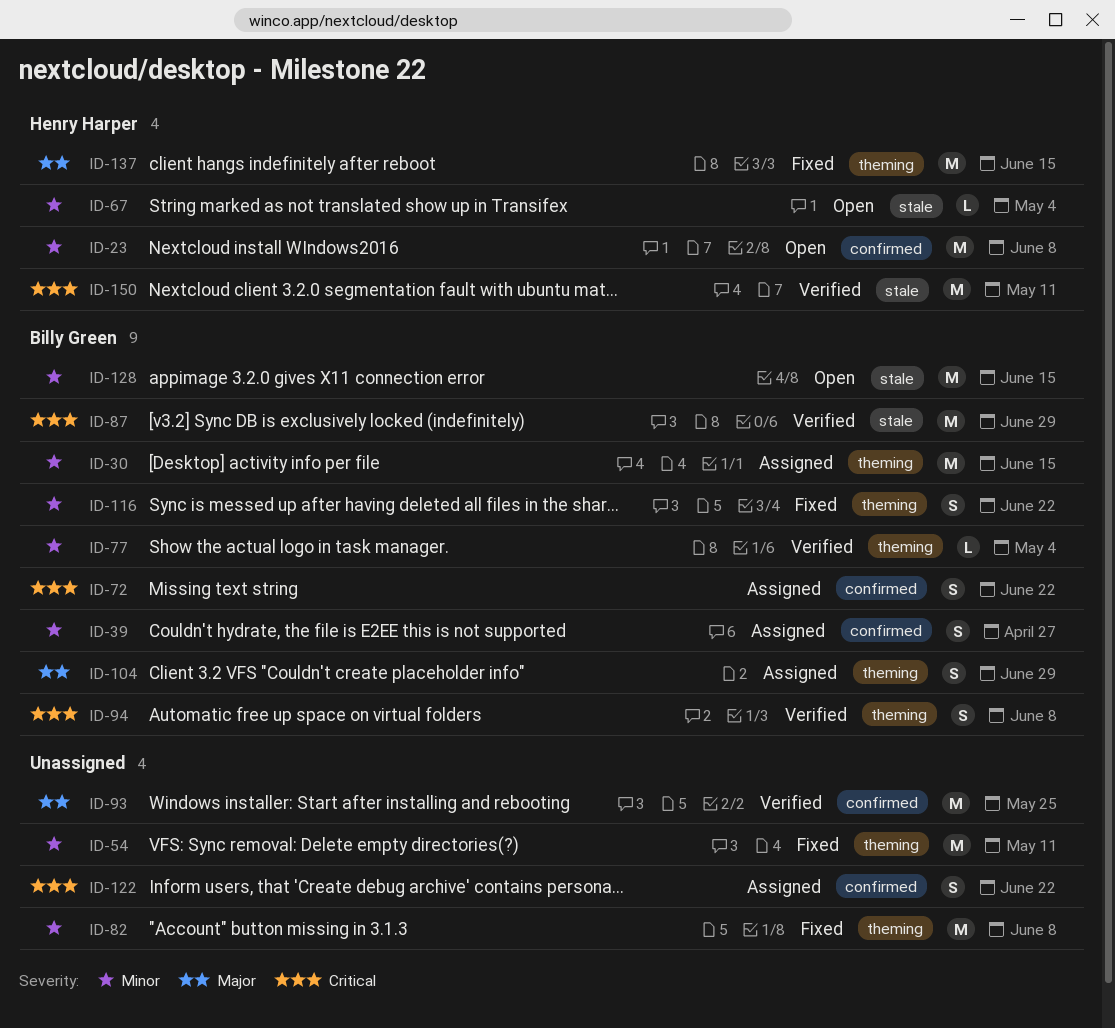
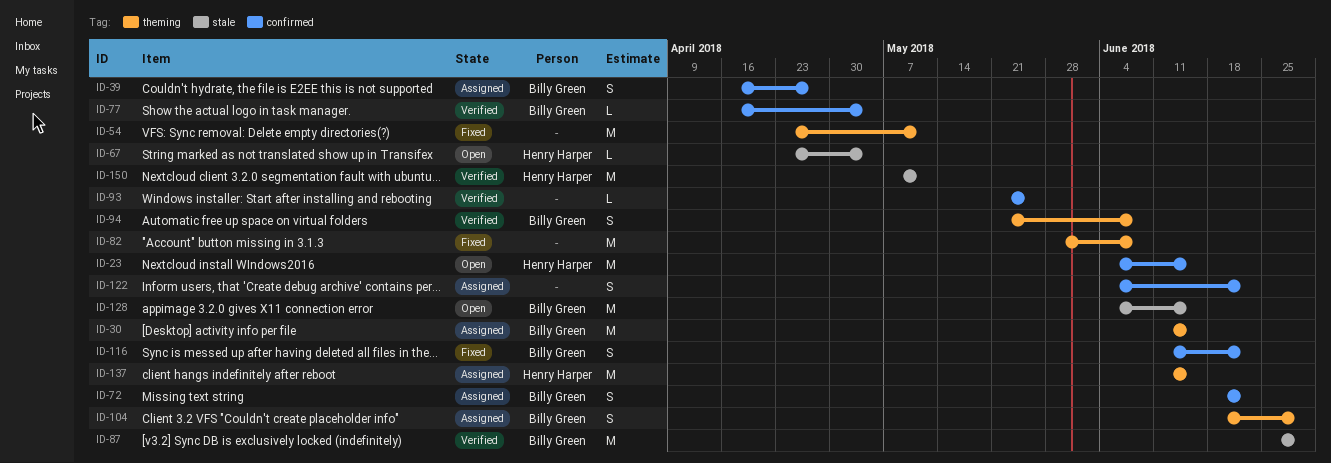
ID-23, due: Jun 8 -> Jun 15
ID-77, label: theming -> confirmed
ID-93, estimate: M -> L
ID-116, label: theming -> confirmed
ID-137, status: Fixed -> Assigned

